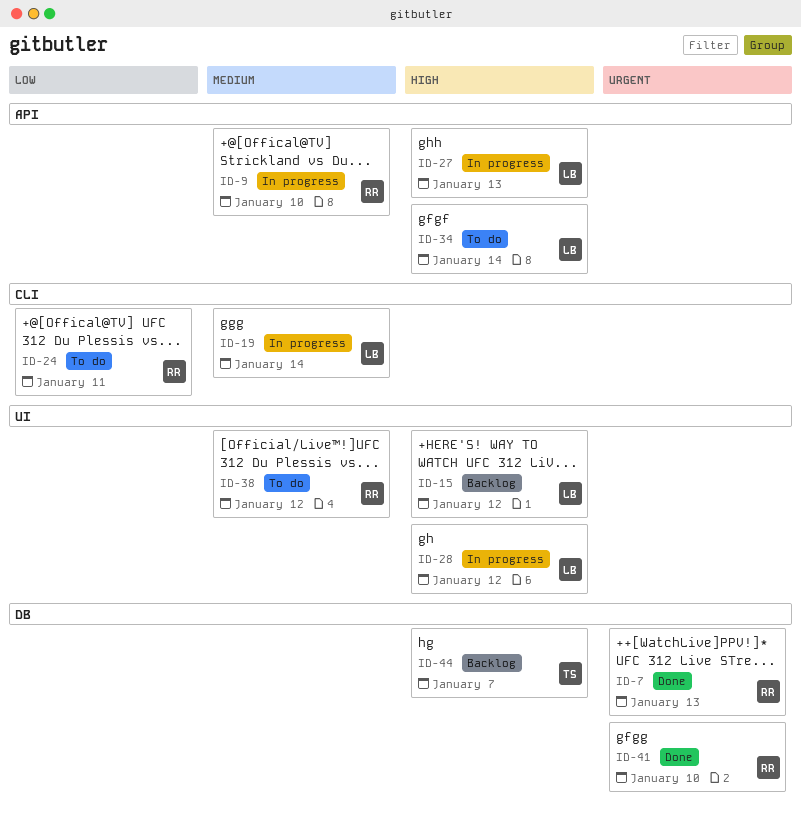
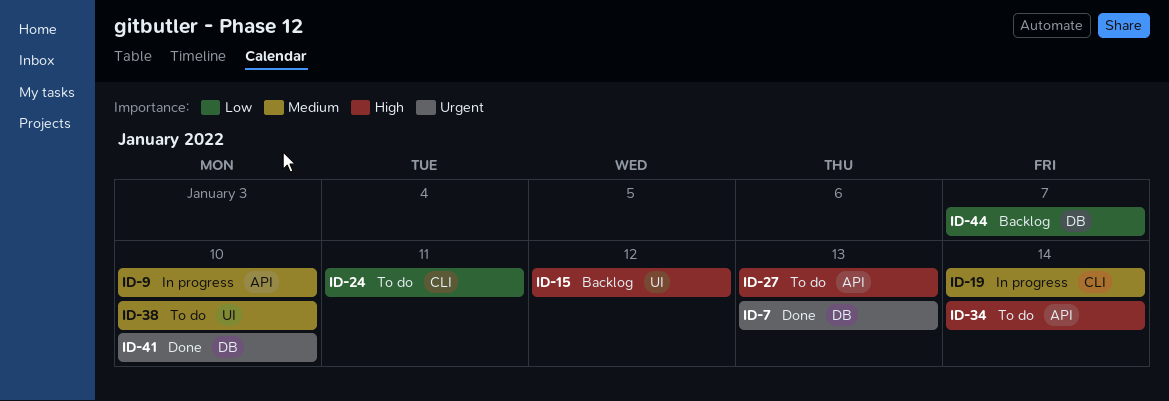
ID-27, status: In progress -> To do
ID-28: present -> none
ID-38, due: Jan 12 -> Jan 10
ID-44, priority: High -> Low

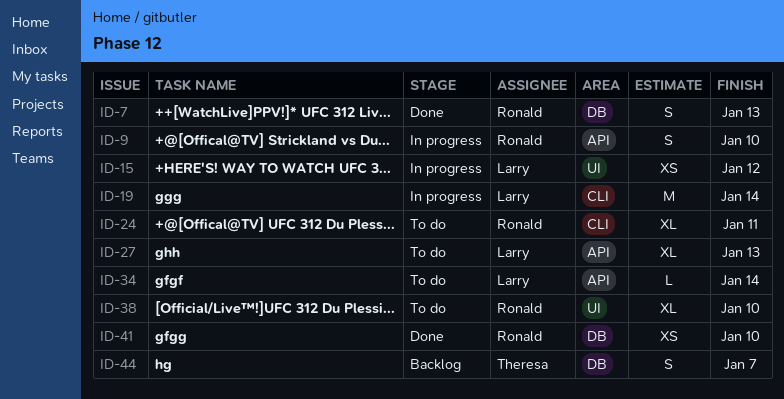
ID-15, status: Backlog -> In progress

